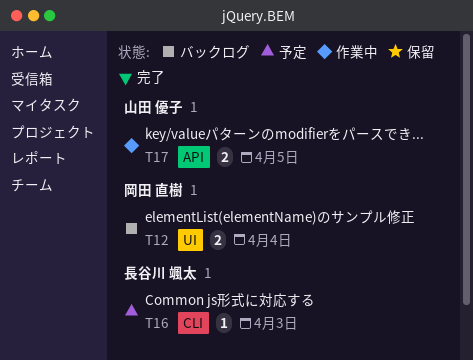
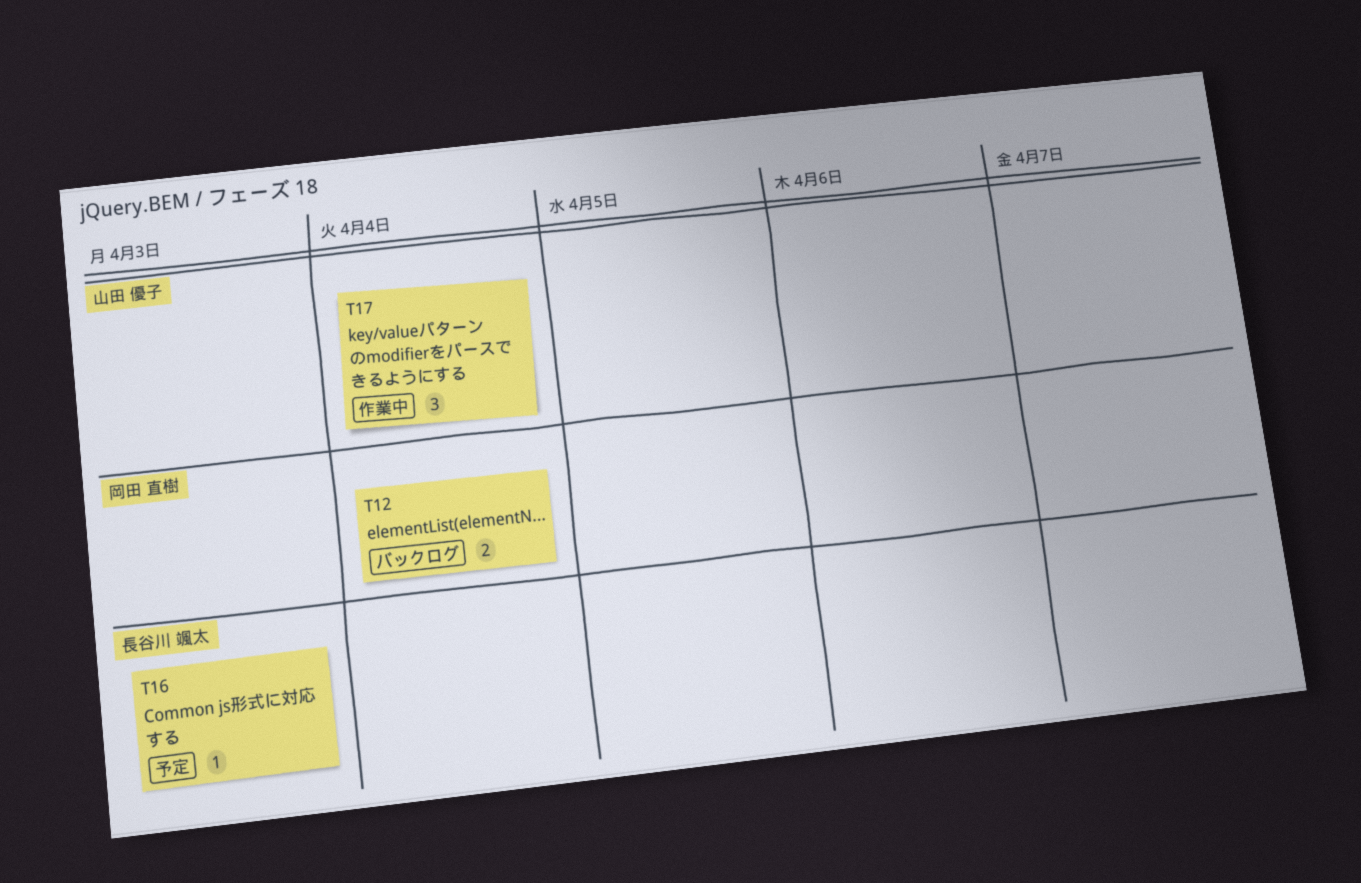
T17, estimate: 2 -> 3
T17, due: Apr 5 -> Apr 4

